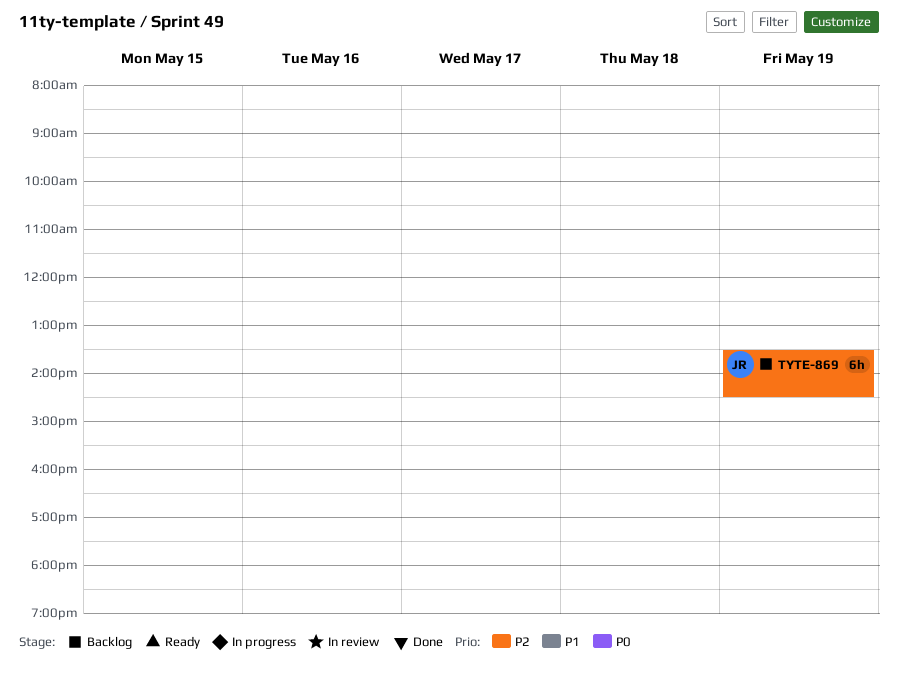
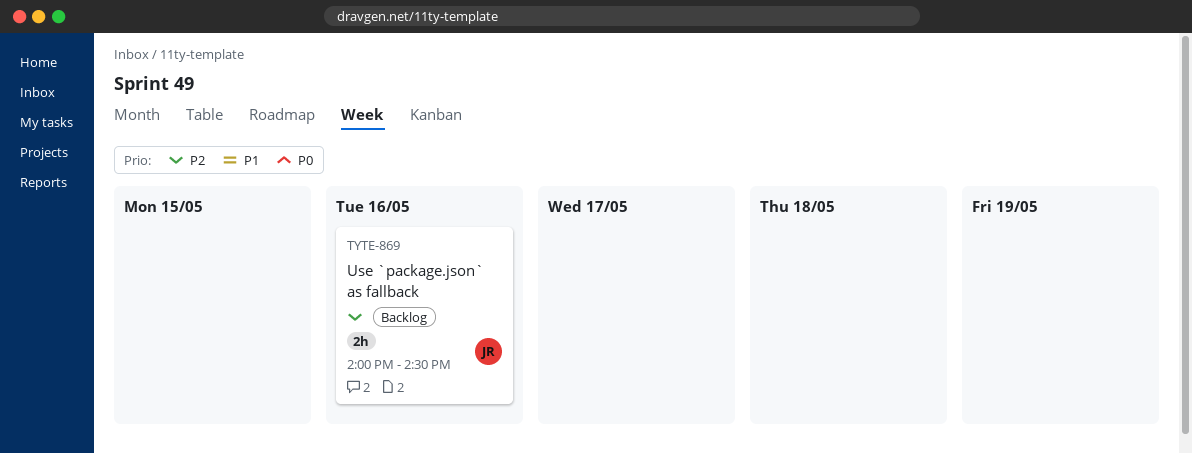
TYTE-869, estimate: 6h -> 2h
TYTE-869, day: May 19 -> May 16
TYTE-869, begins: 13:30 -> 14:00

